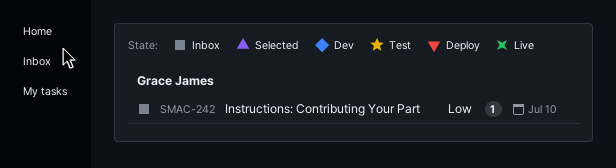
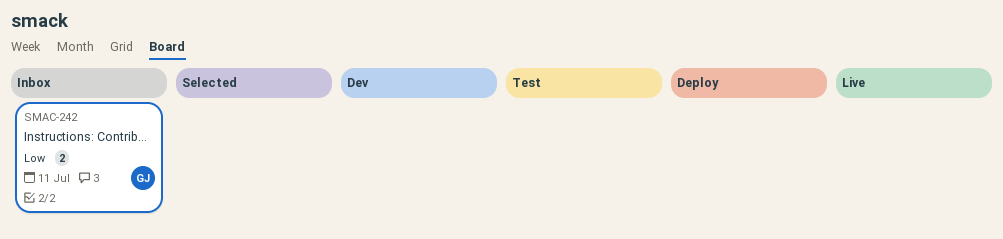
SMAC-242, estimate: 1 -> 2
SMAC-242, due: Jul 10 -> Jul 11

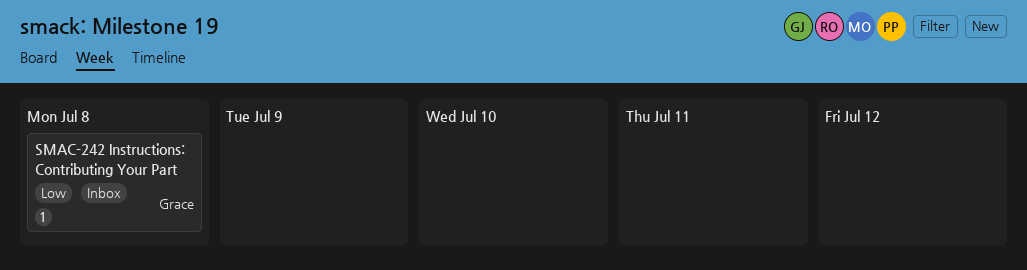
SMAC-242, estimate: 2 -> 1
SMAC-242, due: Jul 11 -> Jul 8

